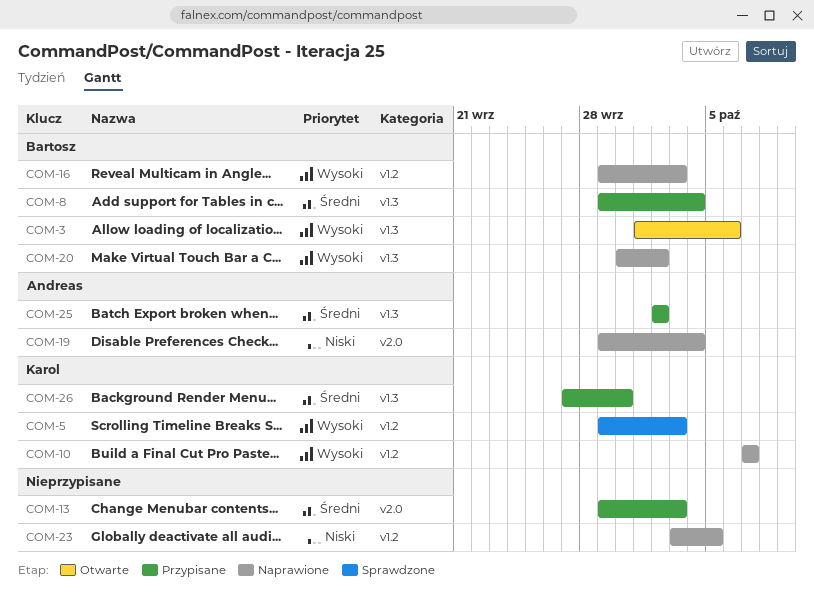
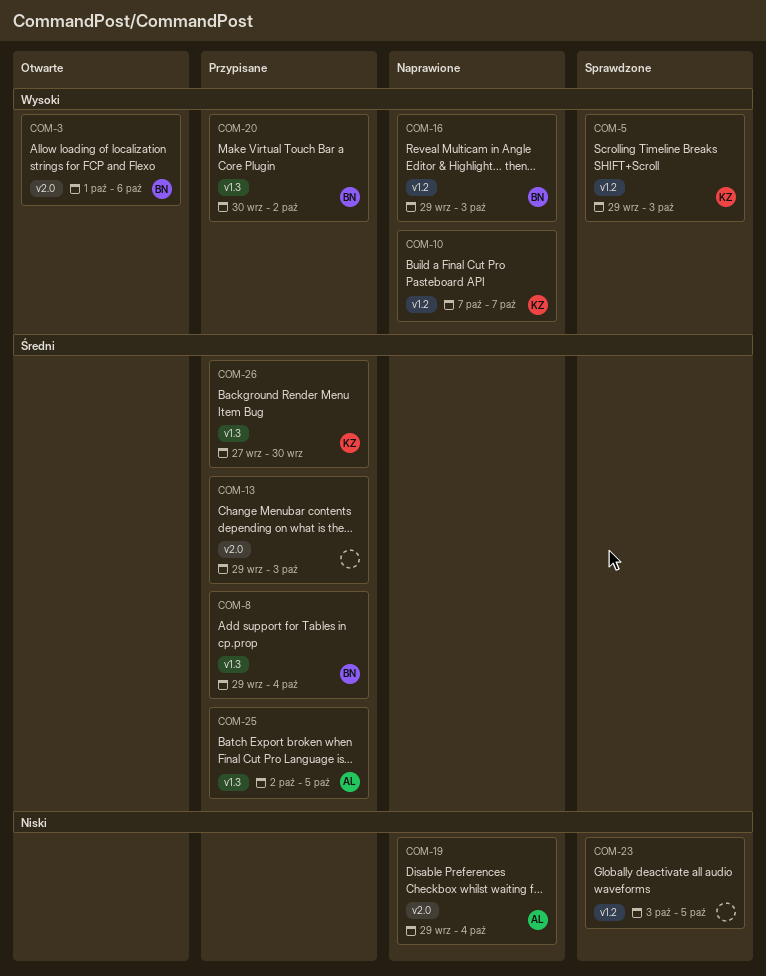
COM-3, label: v1.3 -> v2.0
COM-20, status: Naprawione -> Przypisane
COM-23, status: Naprawione -> Sprawdzone
COM-25, due: Oct 2 -> Oct 5

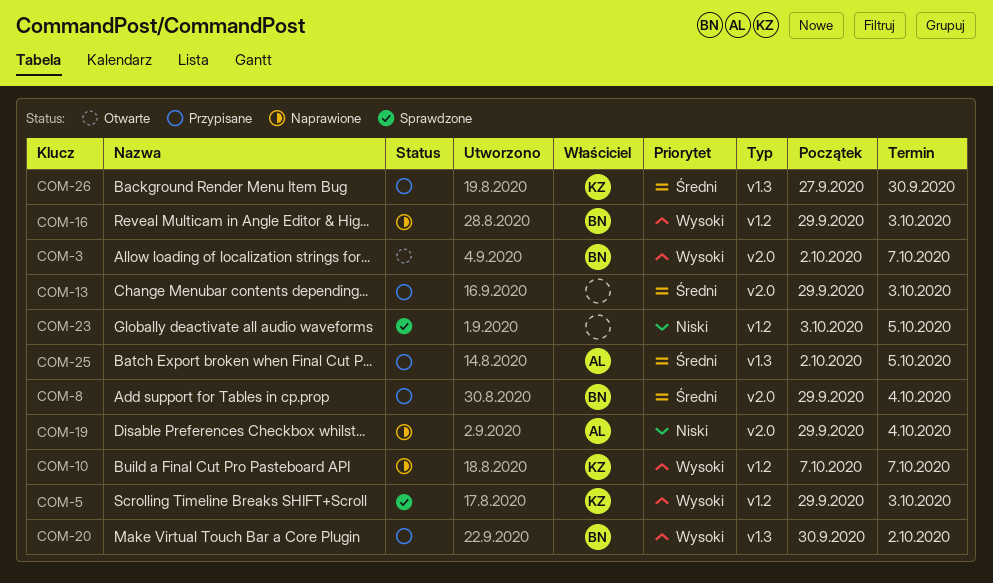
COM-3, start: Oct 1 -> Oct 2
COM-3, due: Oct 6 -> Oct 7
COM-8, label: v1.3 -> v2.0

